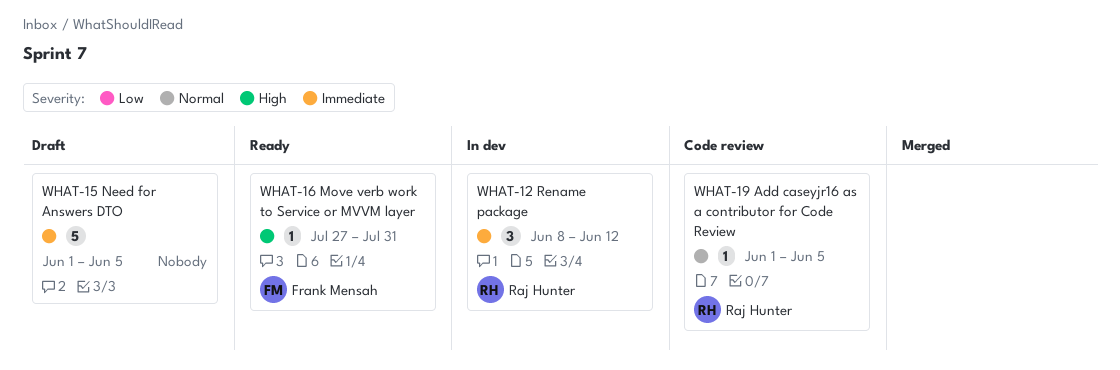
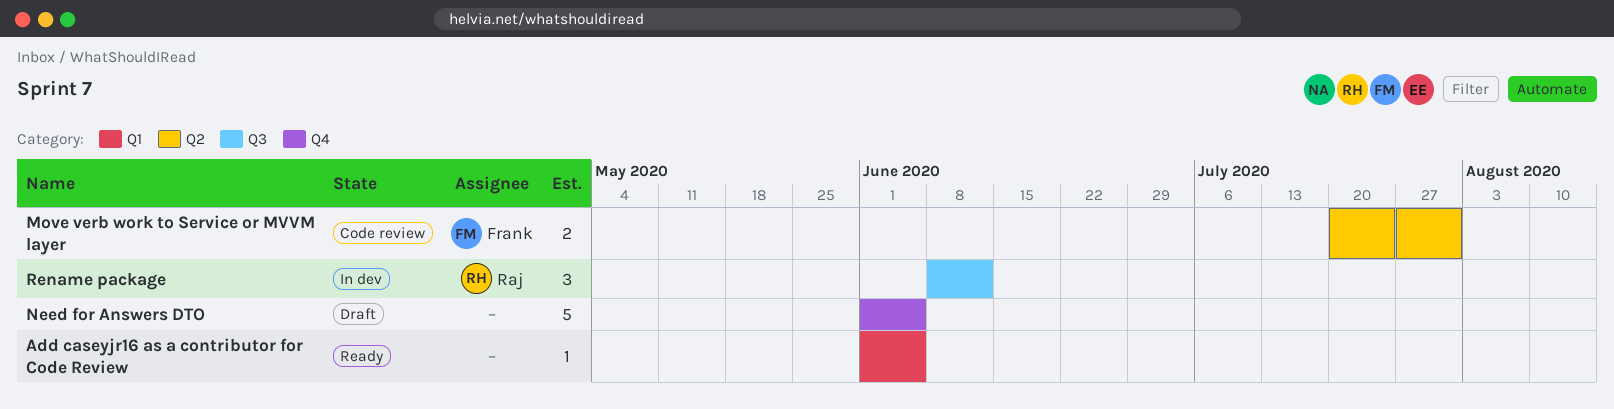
Add caseyjr16 as a contributor for Code Review, status: Code review -> Ready
Add caseyjr16 as a contributor for Code Review, owner: Raj Hunter -> none
Move verb work to Service or MVVM layer, status: Ready -> Code review
Move verb work to Service or MVVM layer, estimate: 1 -> 2
Move verb work to Service or MVVM layer, start: Jul 27 -> Jul 20

